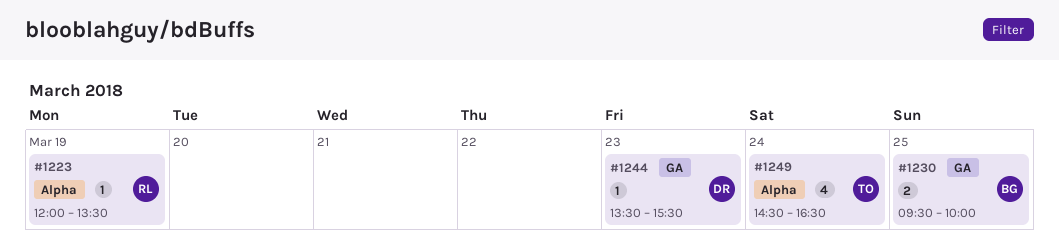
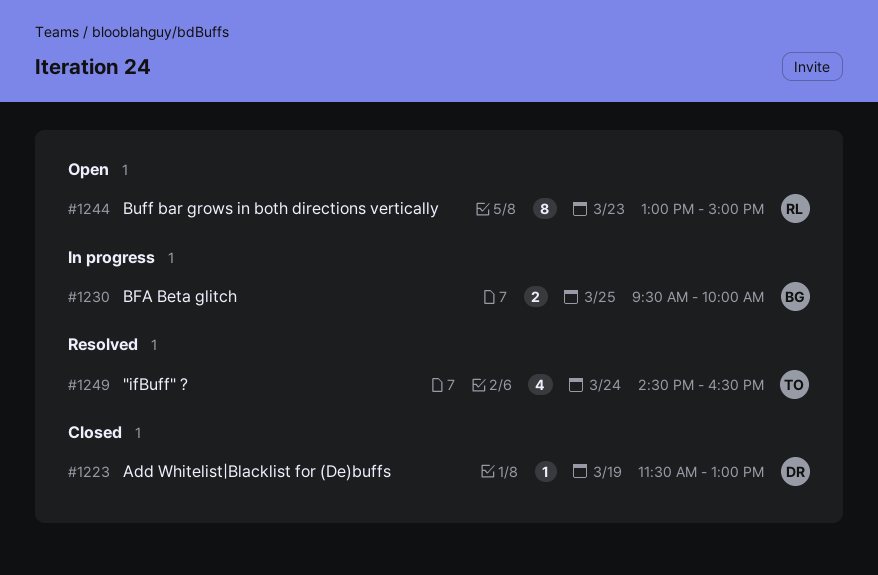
#1223, owner: RL -> DR
#1223, begins: 12:00 -> 11:30
#1223, ends: 13:30 -> 13:00
#1244, owner: DR -> RL
#1244, estimate: 1 -> 8
#1244, begins: 13:30 -> 13:00
#1244, ends: 15:30 -> 15:00

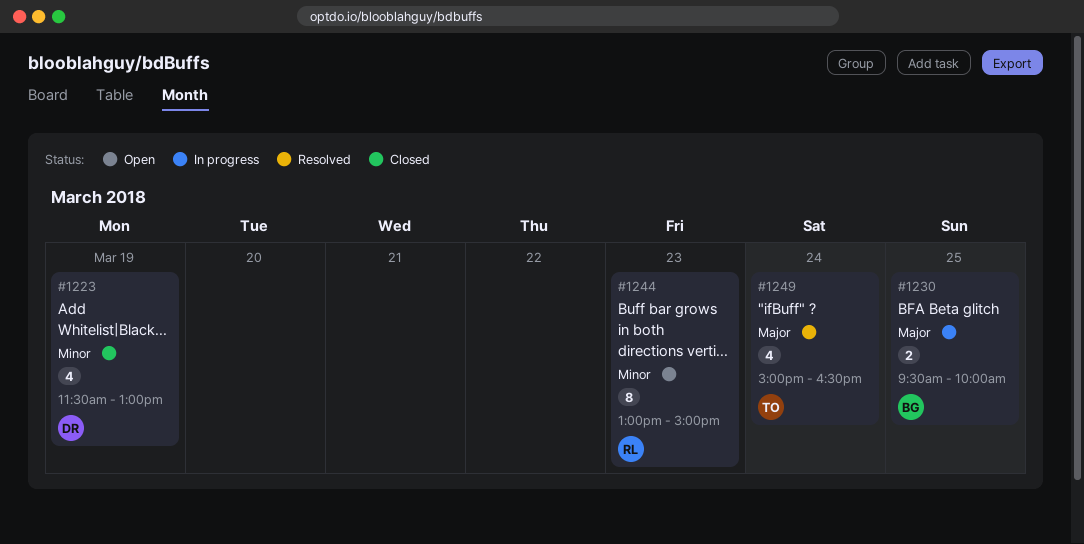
#1223, estimate: 1 -> 4
#1249, begins: 14:30 -> 15:00

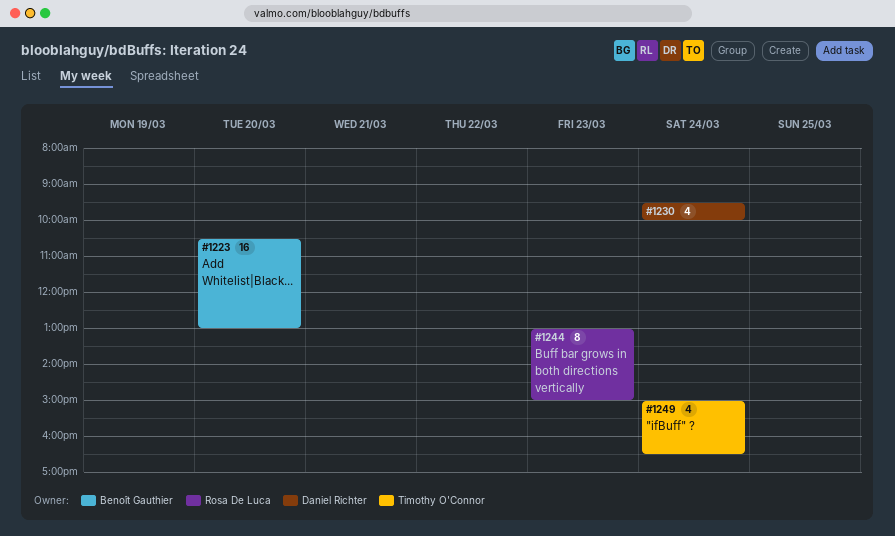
#1223, owner: Daniel Richter -> Benoît Gauthier
#1223, estimate: 4 -> 16
#1223, day: Mar 19 -> Mar 20
#1223, begins: 11:30 -> 10:30
#1230, owner: Benoît Gauthier -> Daniel Richter
#1230, estimate: 2 -> 4
#1230, day: Mar 25 -> Mar 24

